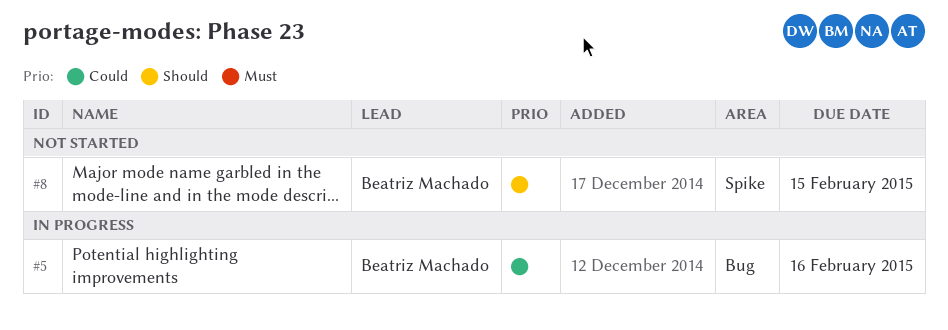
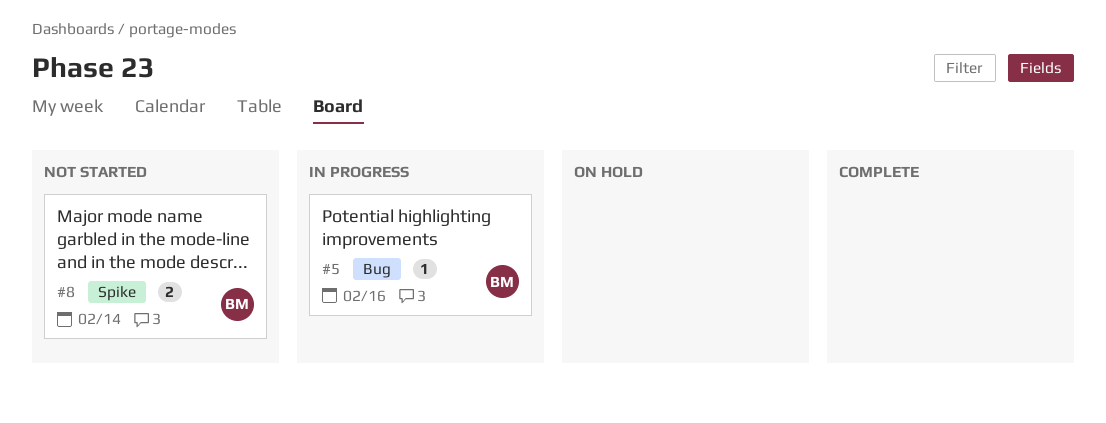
#8, due: Feb 15 -> Feb 14

